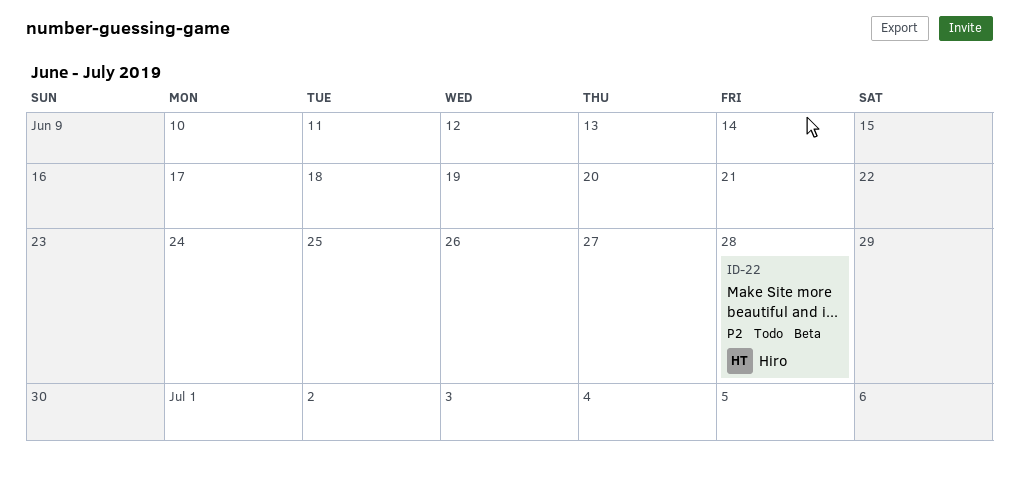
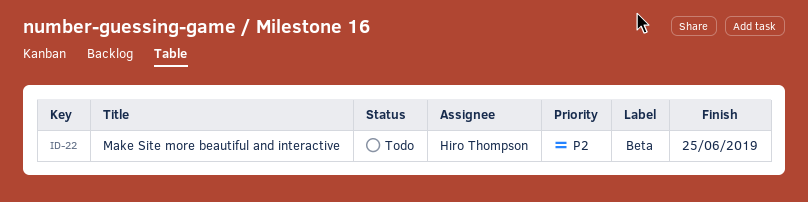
ID-22, due: Jun 28 -> Jun 25

